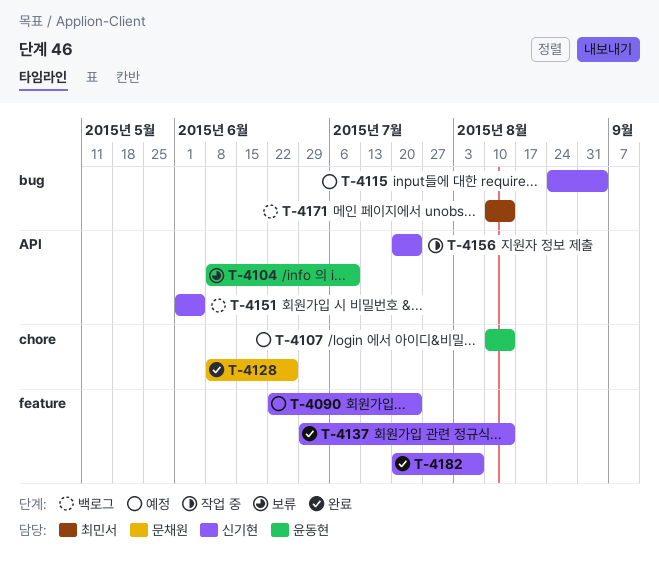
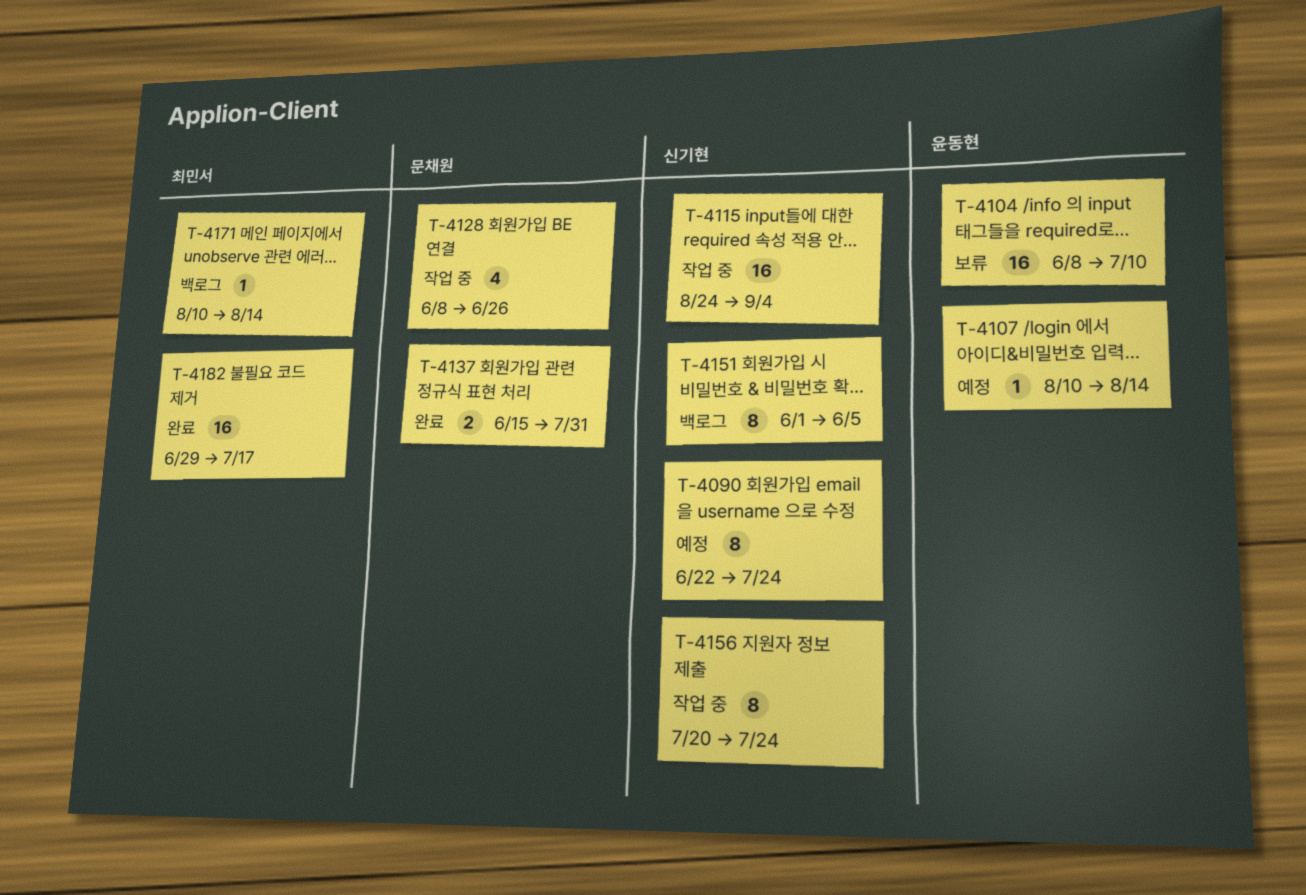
T-4115, status: 예정 -> 작업 중
T-4128, status: 완료 -> 작업 중
T-4137, owner: 신기현 -> 문채원
T-4137, start: Jun 29 -> Jun 15
T-4137, due: Aug 14 -> Jul 31
T-4182, owner: 신기현 -> 최민서
T-4182, start: Jul 20 -> Jun 29
T-4182, due: Aug 7 -> Jul 17

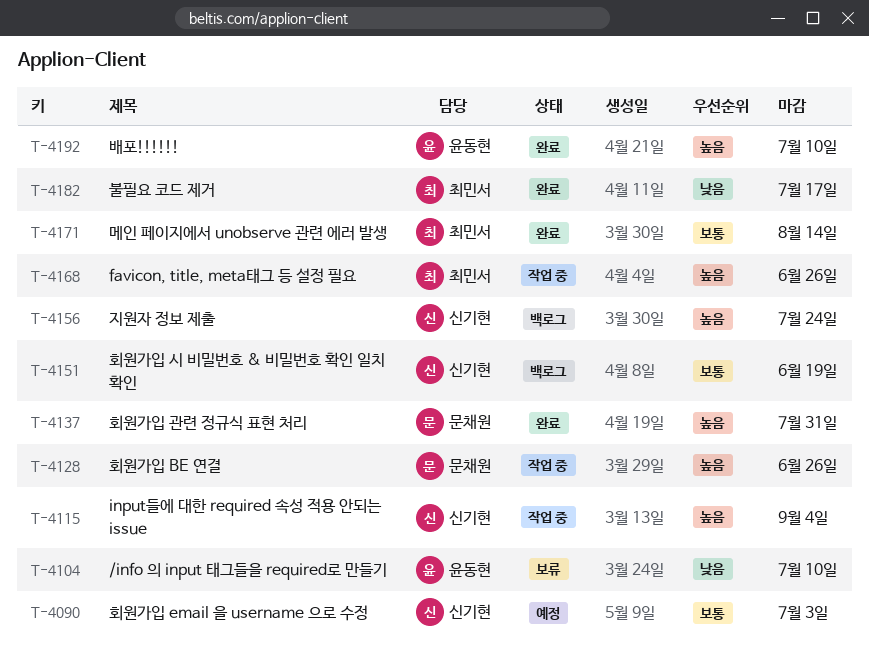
T-4090, due: Jul 24 -> Jul 3
T-4107: present -> none
T-4151, due: Jun 5 -> Jun 19
T-4156, status: 작업 중 -> 백로그
T-4168: none -> present
T-4171, status: 백로그 -> 완료
T-4192: none -> present

